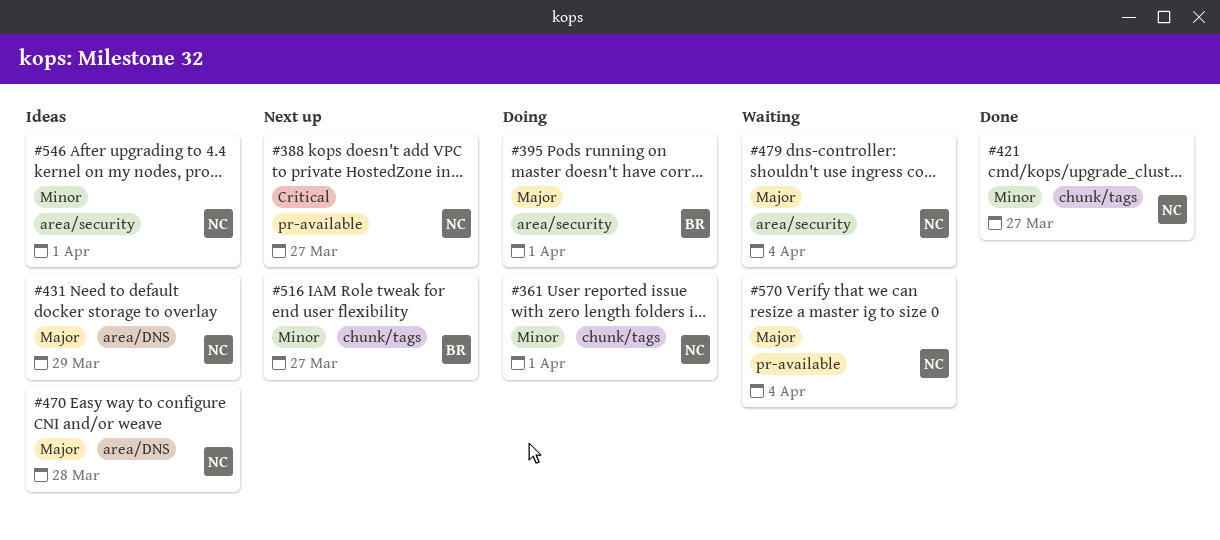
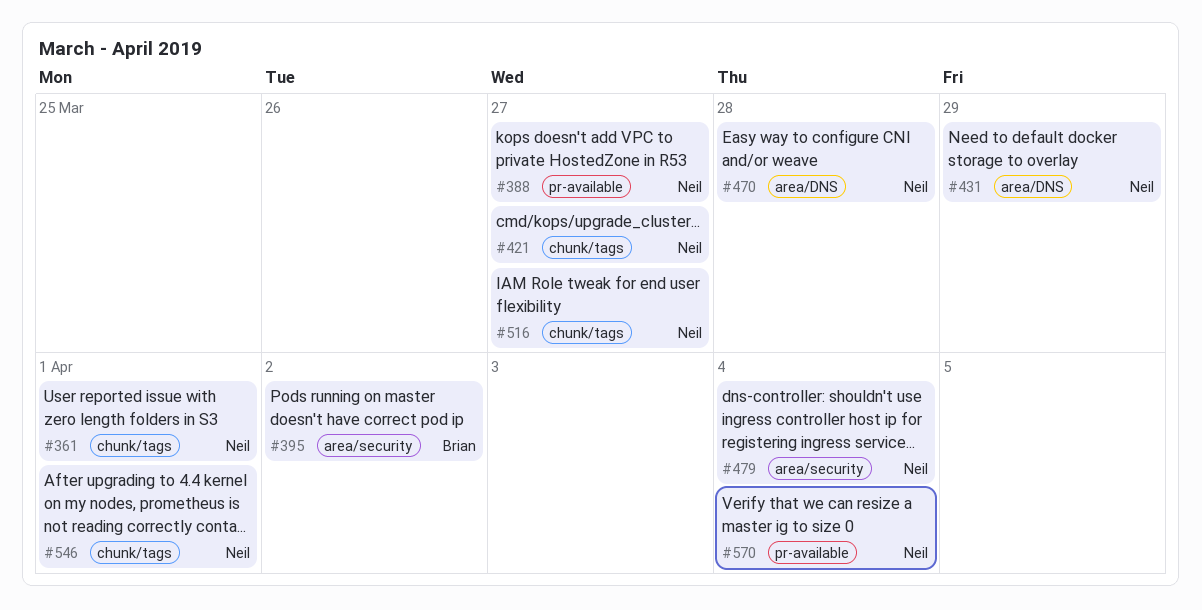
#395, due: Apr 1 -> Apr 2
#516, owner: Brian -> Neil
#546, label: area/security -> chunk/tags

